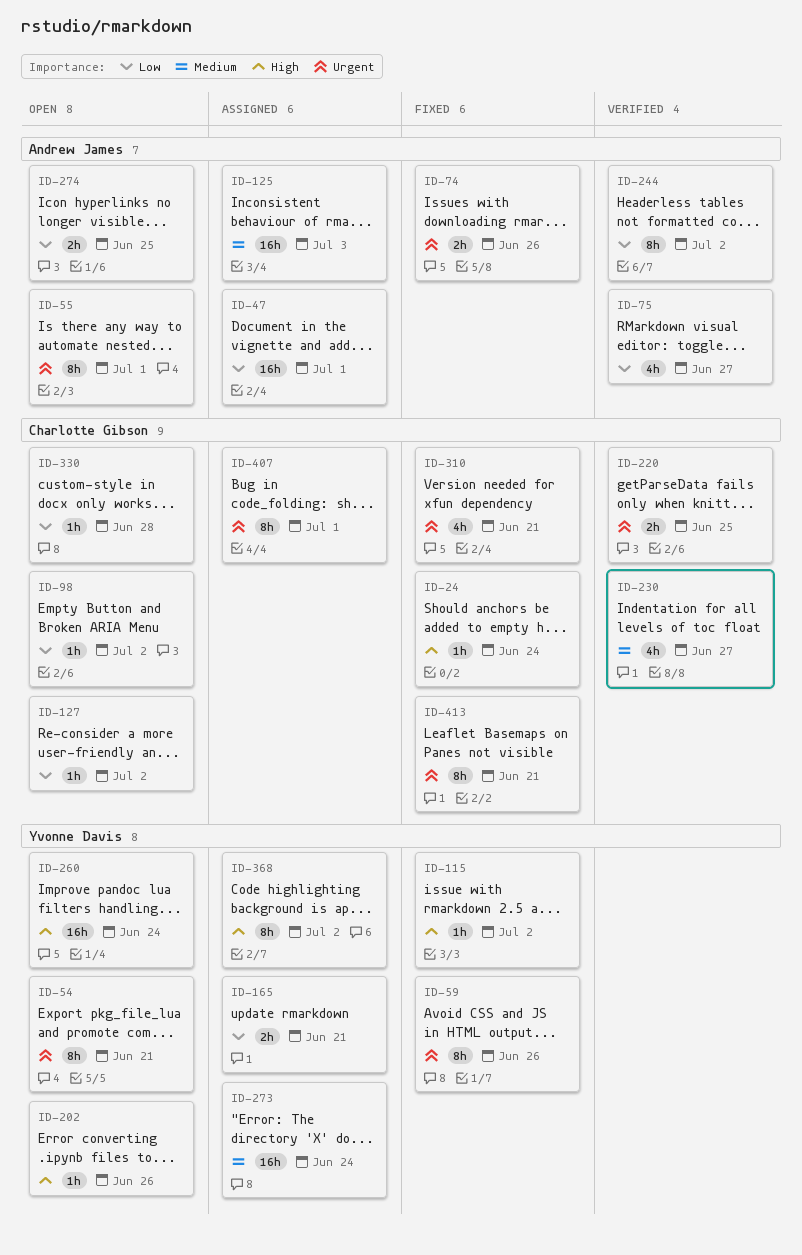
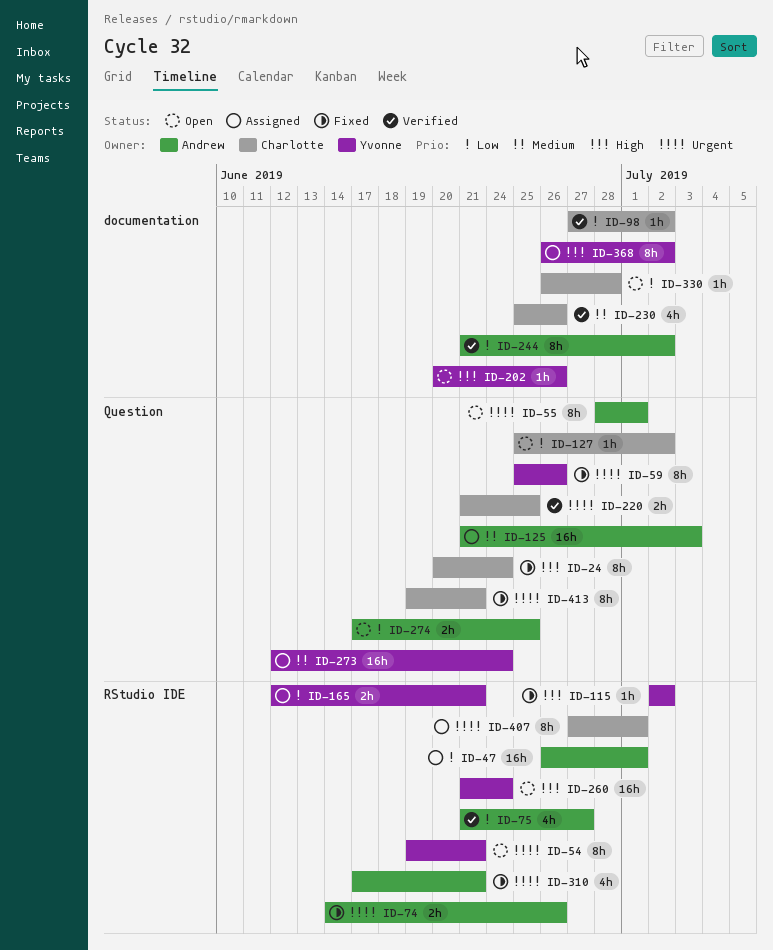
ID-24, estimate: 1h -> 8h
ID-98, status: Open -> Verified
ID-230, due: Jun 27 -> Jun 26
ID-310, owner: Charlotte Gibson -> Andrew James

